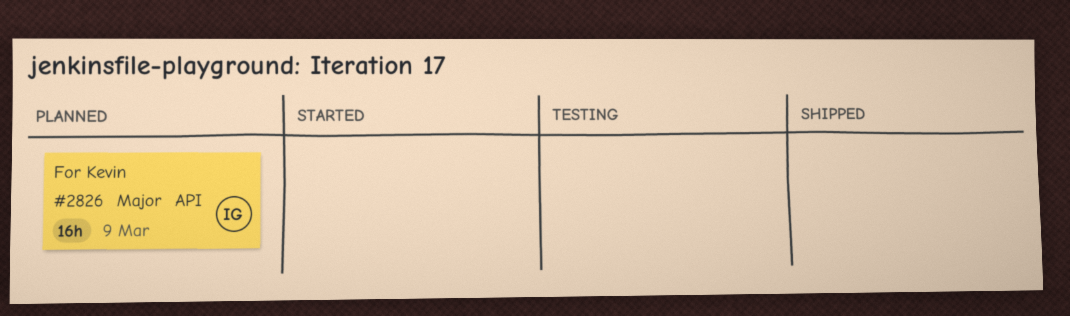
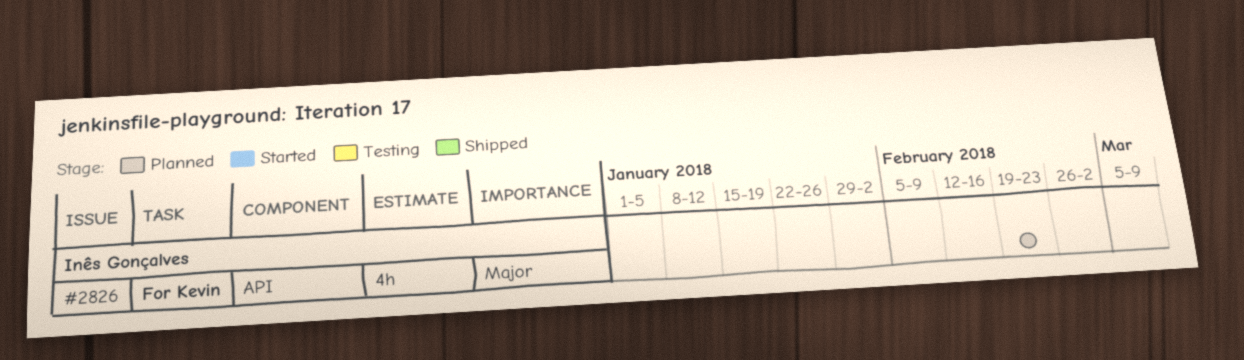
#2826, estimate: 16h -> 4h
#2826, due: Mar 9 -> Feb 23

